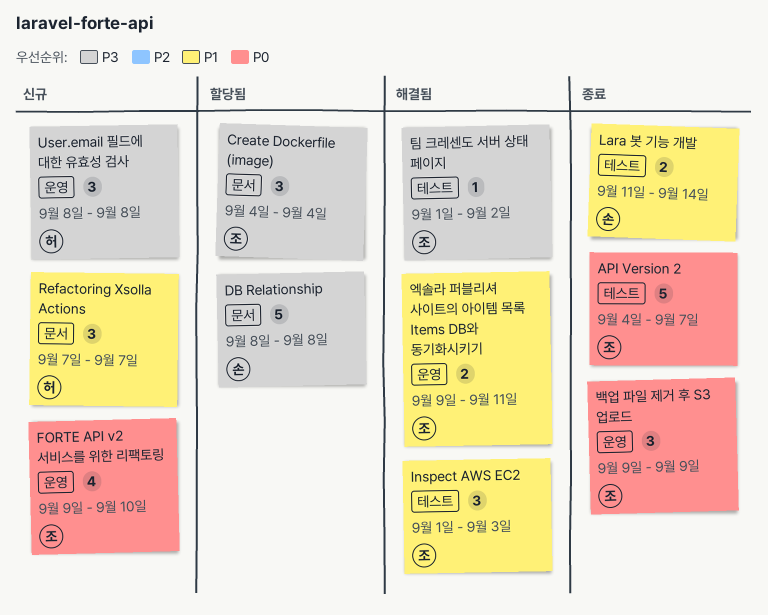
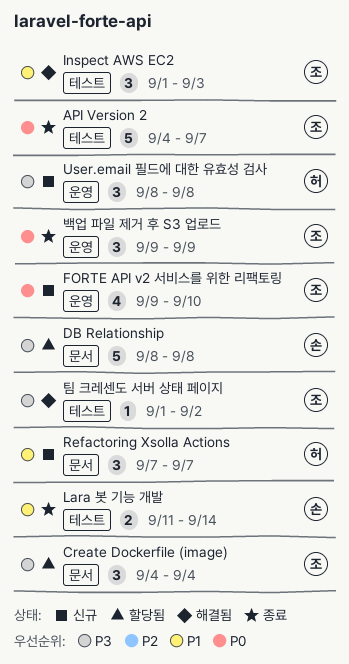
엑솔라 퍼블리셔 사이트의 아이템 목록 Items DB와 동기화시키기: present -> none

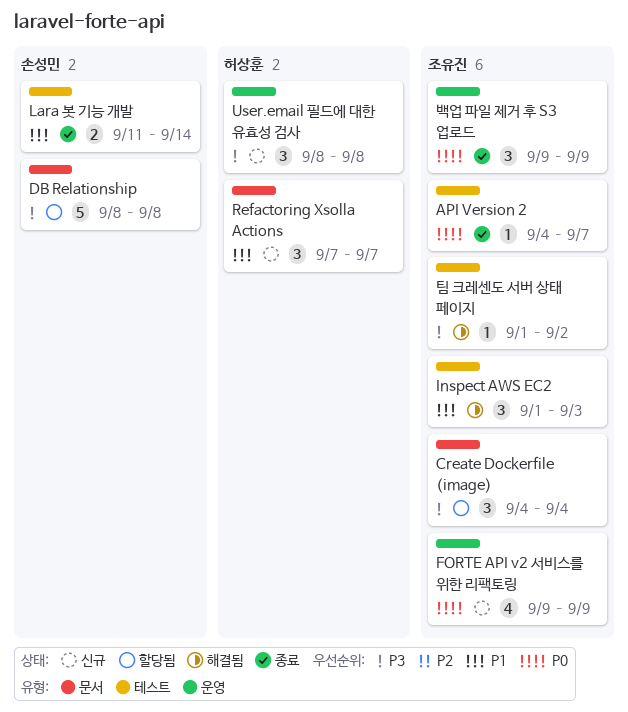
API Version 2, estimate: 5 -> 1
FORTE API v2 서비스를 위한 리팩토링, due: Sep 10 -> Sep 9

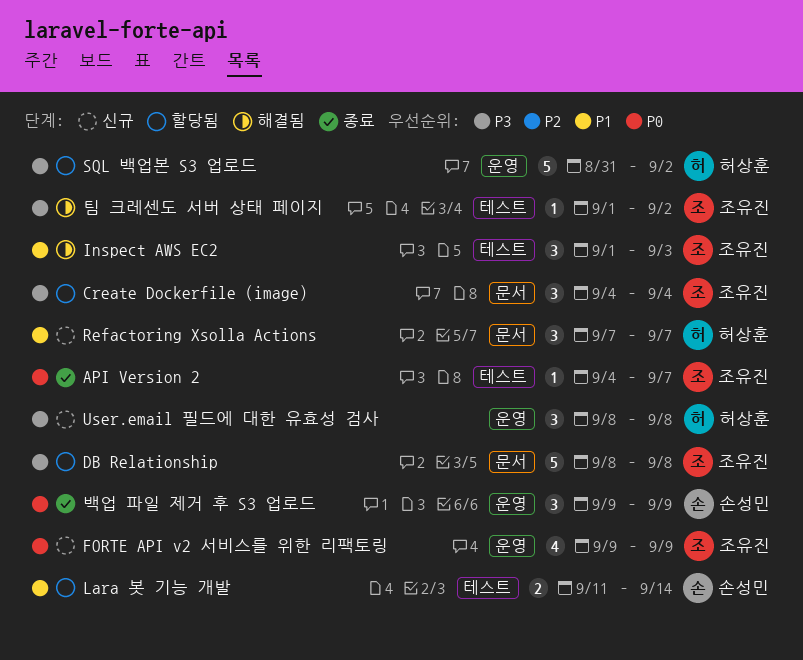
DB Relationship, owner: 손성민 -> 조유진
Lara 봇 기능 개발, status: 종료 -> 할당됨
SQL 백업본 S3 업로드: none -> present
백업 파일 제거 후 S3 업로드, owner: 조유진 -> 손성민

